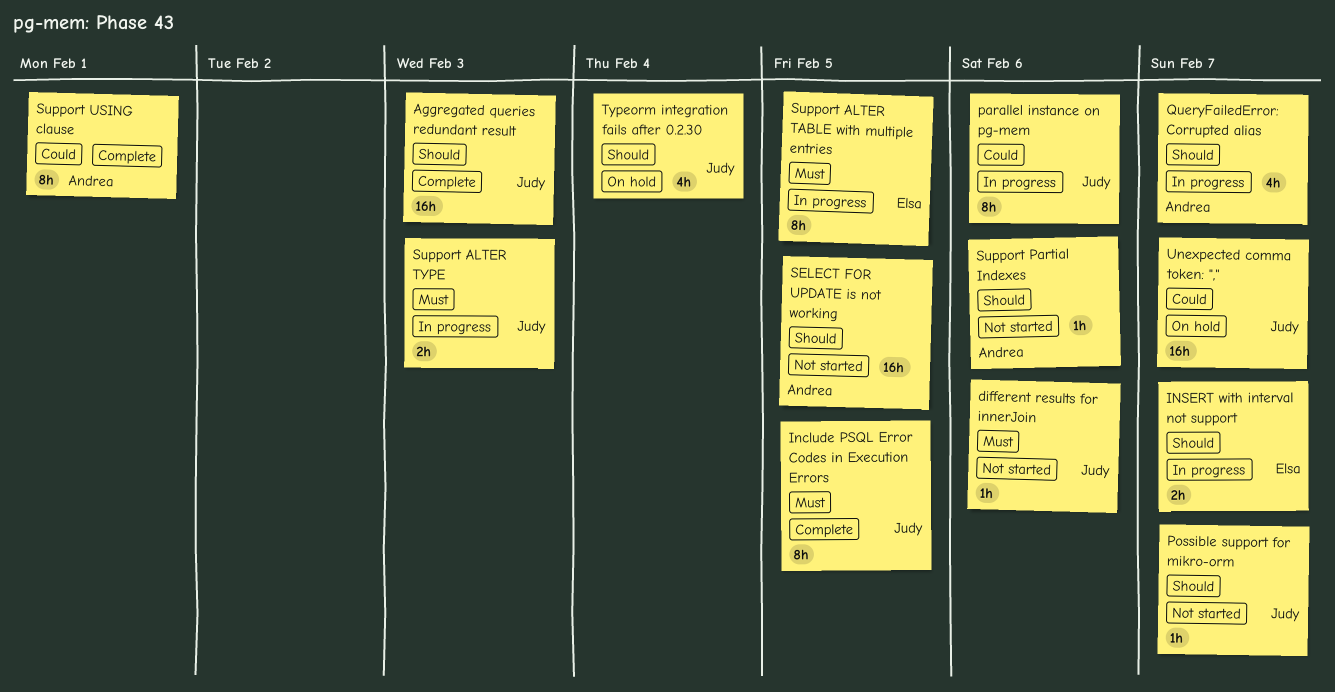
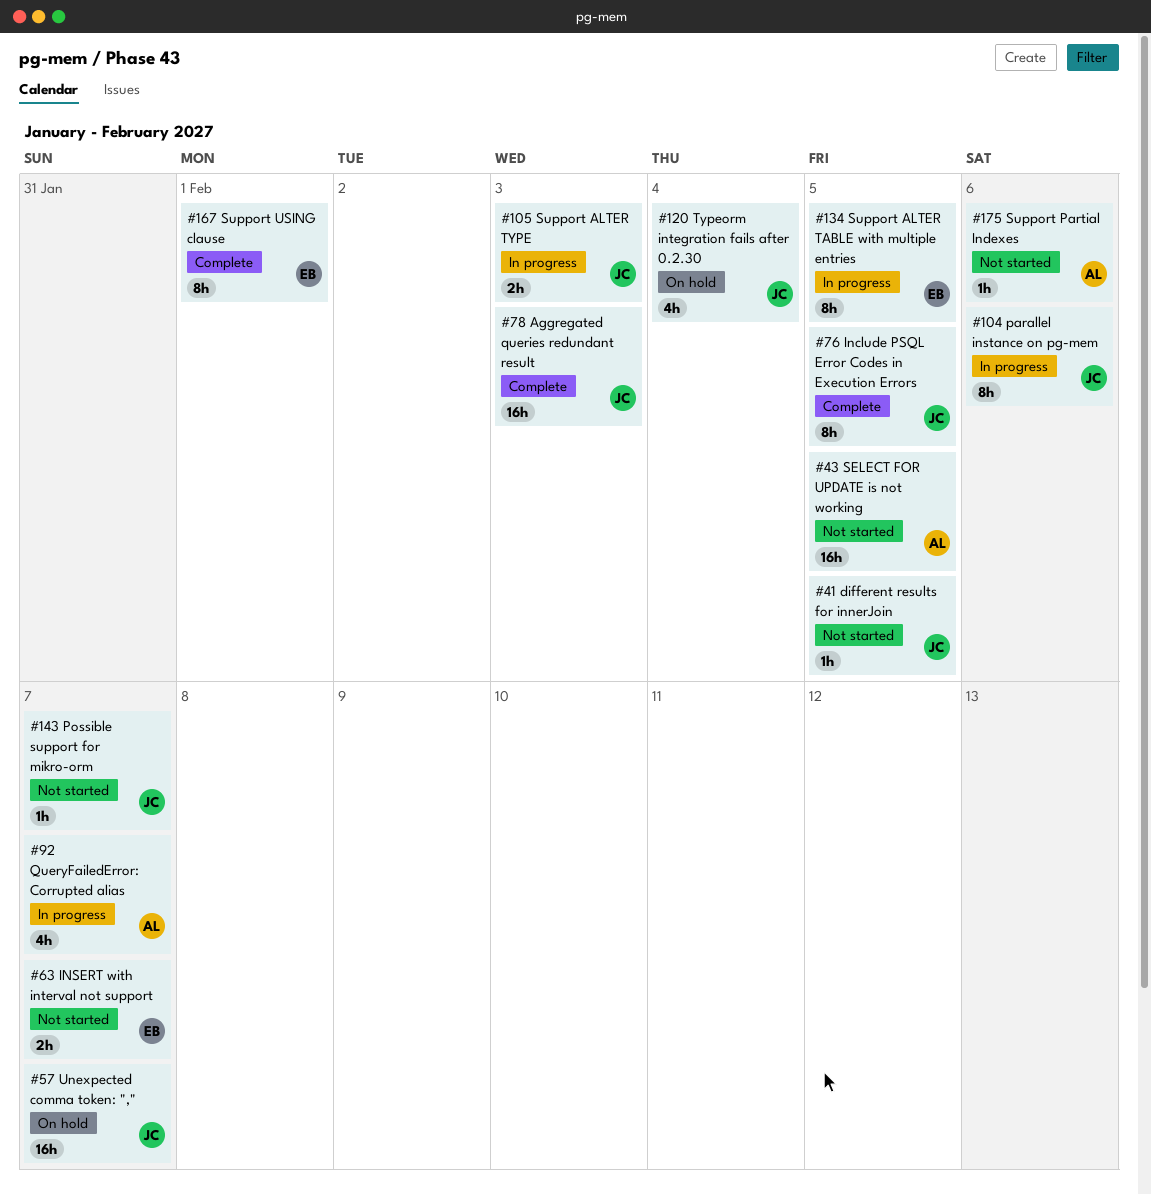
different results for innerJoin, due: Feb 6 -> Feb 5
INSERT with interval not support, status: In progress -> Not started
Support USING clause, owner: Andrea -> Elsa

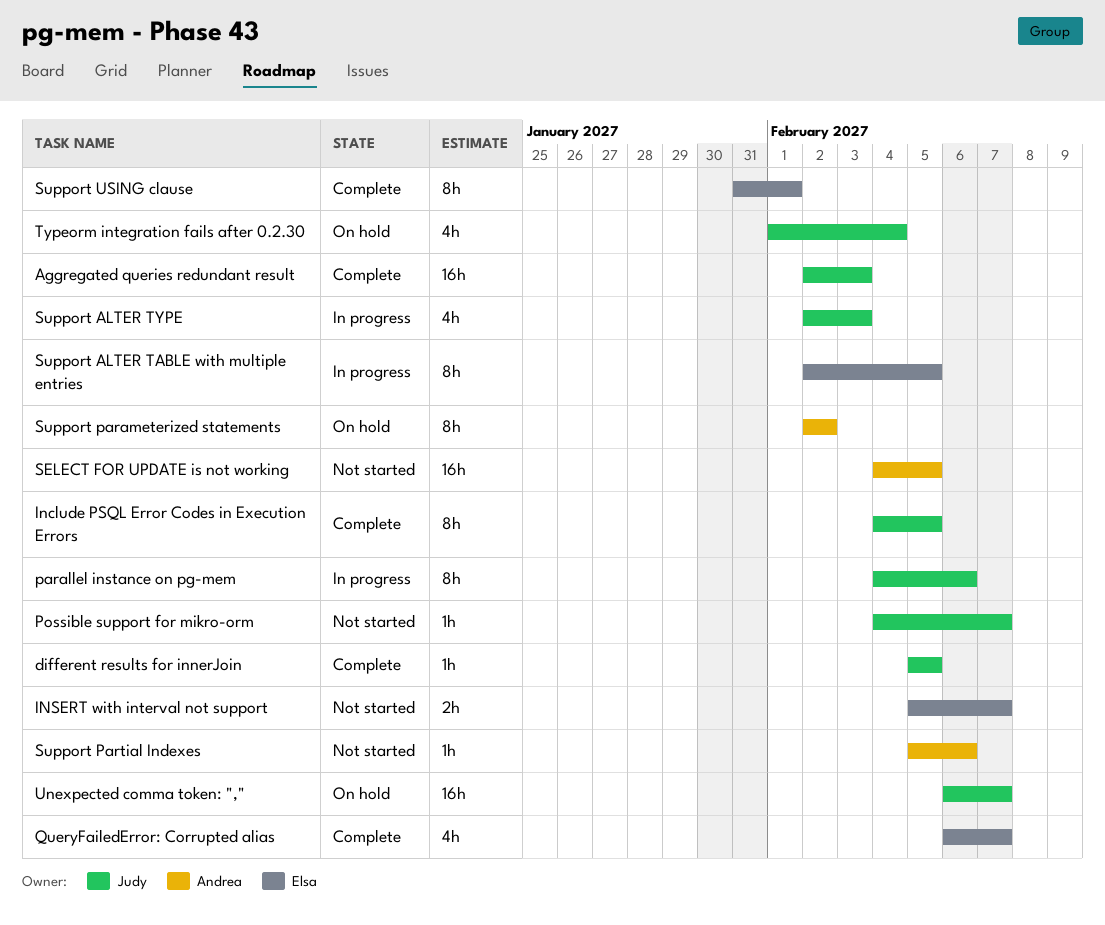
different results for innerJoin, status: Not started -> Complete
QueryFailedError: Corrupted alias, status: In progress -> Complete
QueryFailedError: Corrupted alias, owner: Andrea -> Elsa
Support ALTER TYPE, estimate: 2h -> 4h
Support parameterized statements: none -> present

